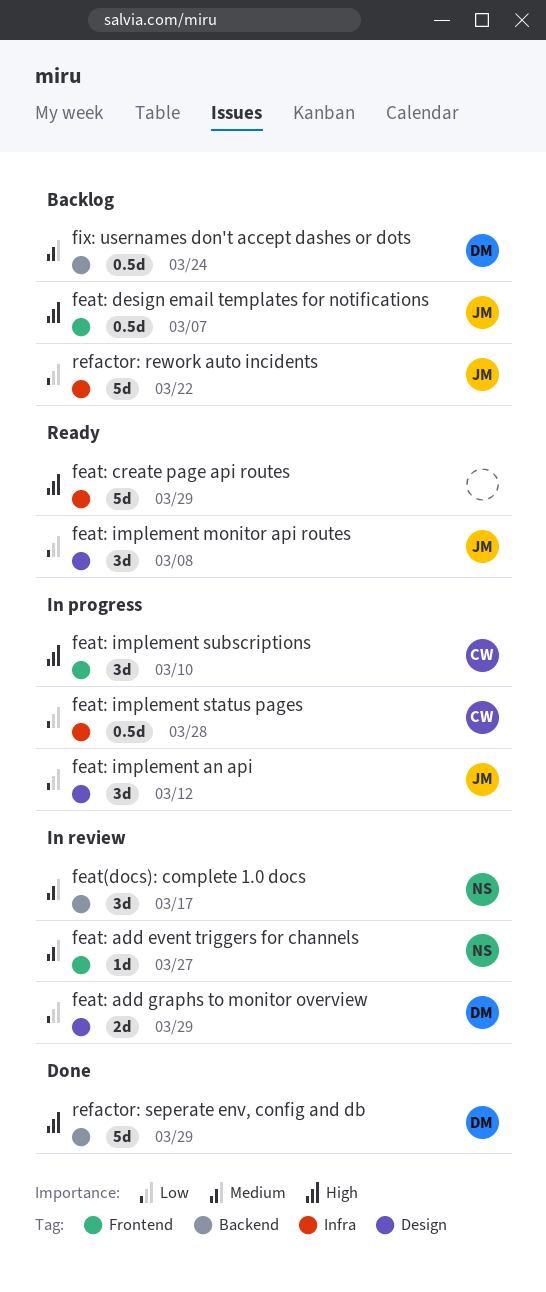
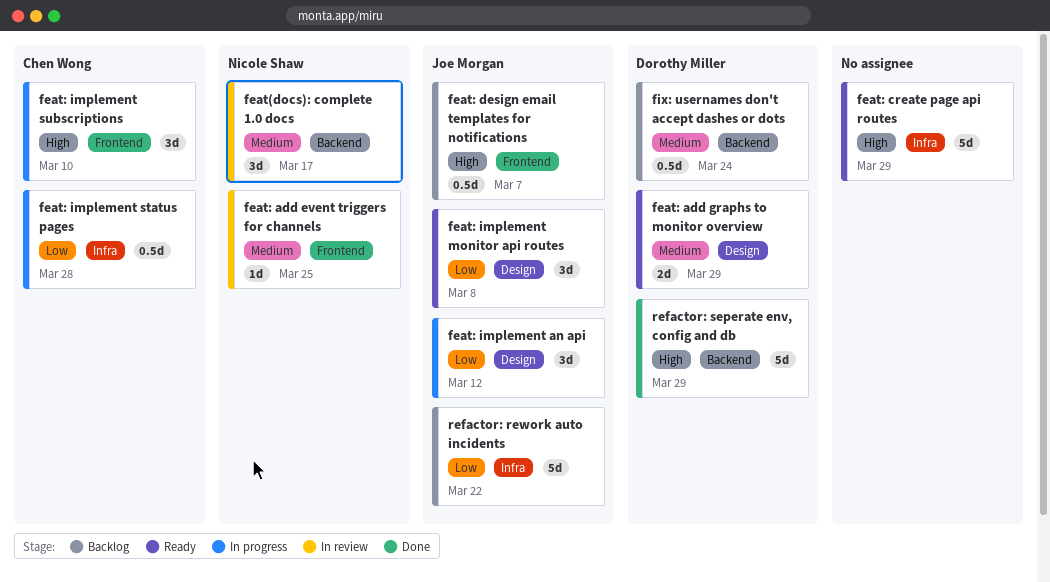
feat: add event triggers for channels, due: Mar 27 -> Mar 25
feat: add graphs to monitor overview, status: In review -> Ready
feat: add graphs to monitor overview, priority: Low -> Medium

